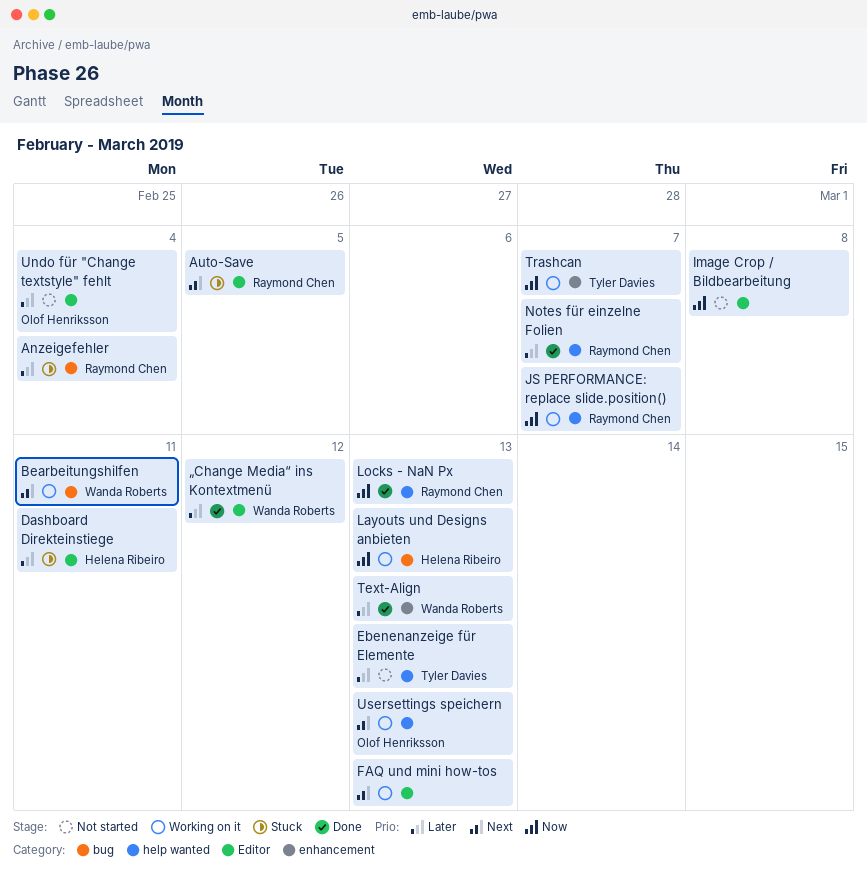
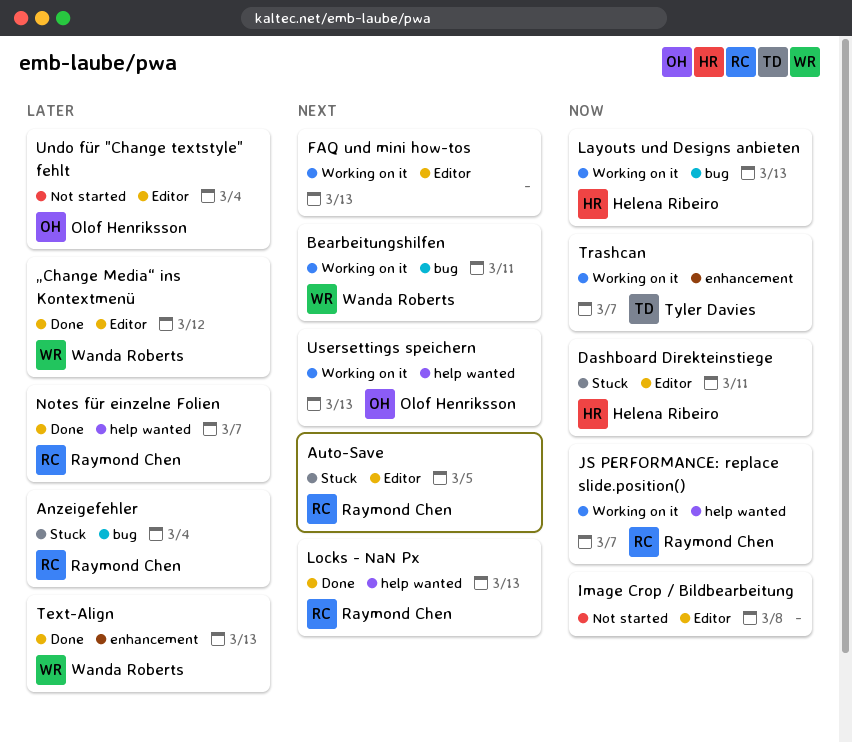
Dashboard Direkteinstiege, priority: Later -> Now
Ebenenanzeige für Elemente: present -> none
Locks - NaN Px, priority: Now -> Next

